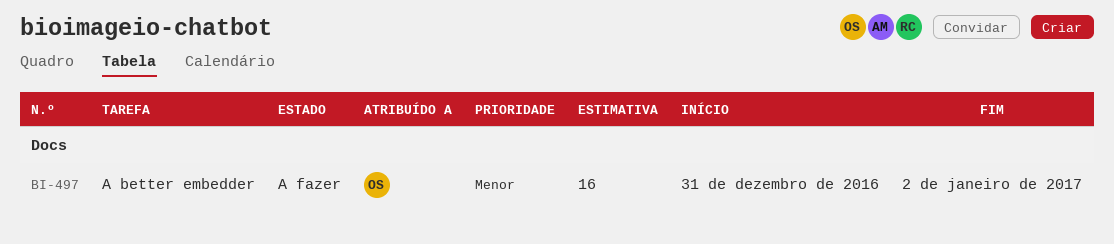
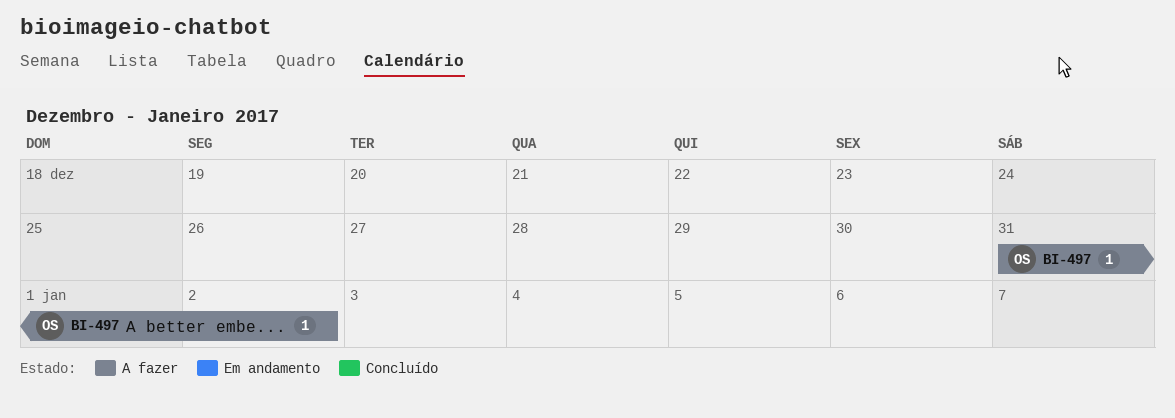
BI-497, estimate: 16 -> 1

